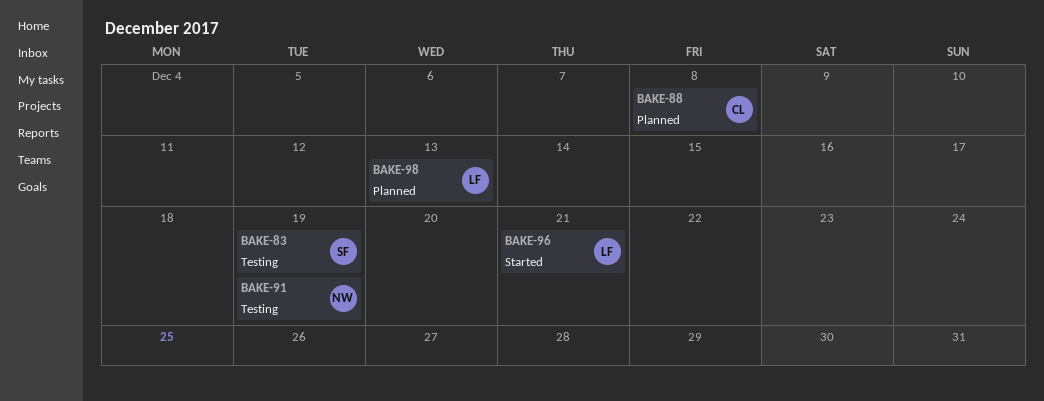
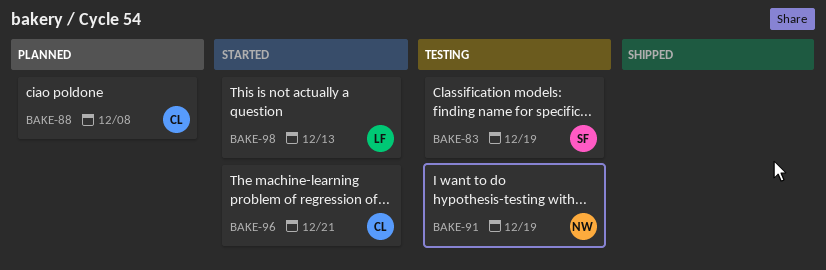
BAKE-96, owner: LF -> CL
BAKE-98, status: Planned -> Started

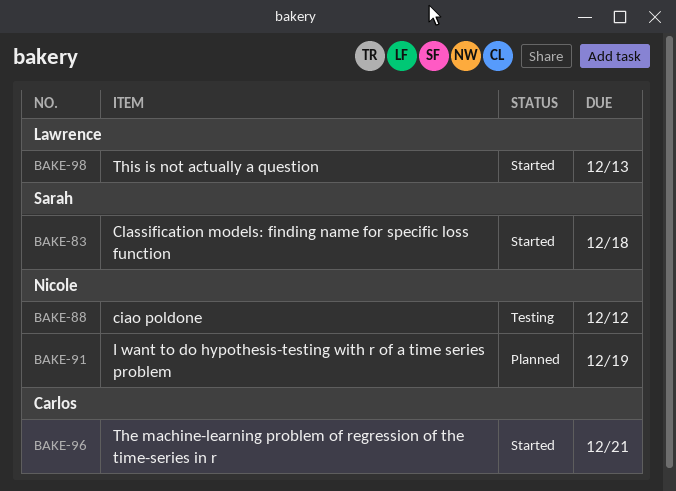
BAKE-83, status: Testing -> Started
BAKE-83, due: Dec 19 -> Dec 18
BAKE-88, status: Planned -> Testing
BAKE-88, owner: Carlos -> Nicole
BAKE-88, due: Dec 8 -> Dec 12
BAKE-91, status: Testing -> Planned

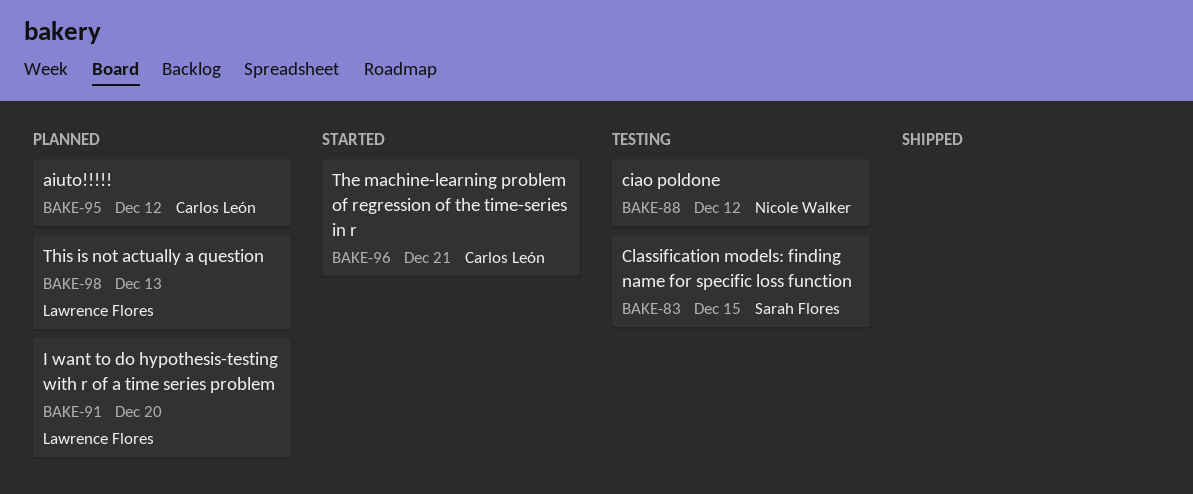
BAKE-83, status: Started -> Testing
BAKE-83, due: Dec 18 -> Dec 15
BAKE-91, owner: Nicole Walker -> Lawrence Flores
BAKE-91, due: Dec 19 -> Dec 20
BAKE-95: none -> present
BAKE-98, status: Started -> Planned

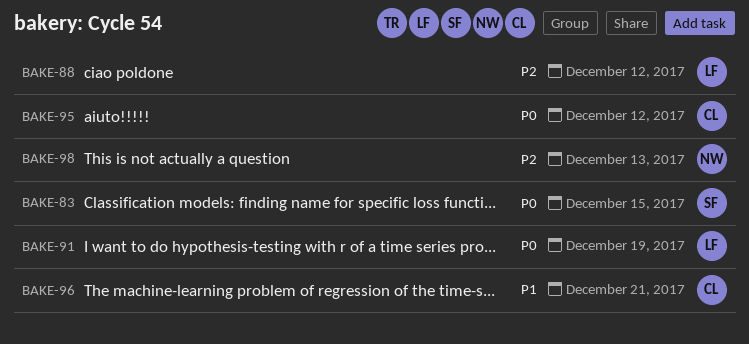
BAKE-88, owner: Nicole Walker -> Lawrence Flores
BAKE-91, due: Dec 20 -> Dec 19
BAKE-98, owner: Lawrence Flores -> Nicole Walker

